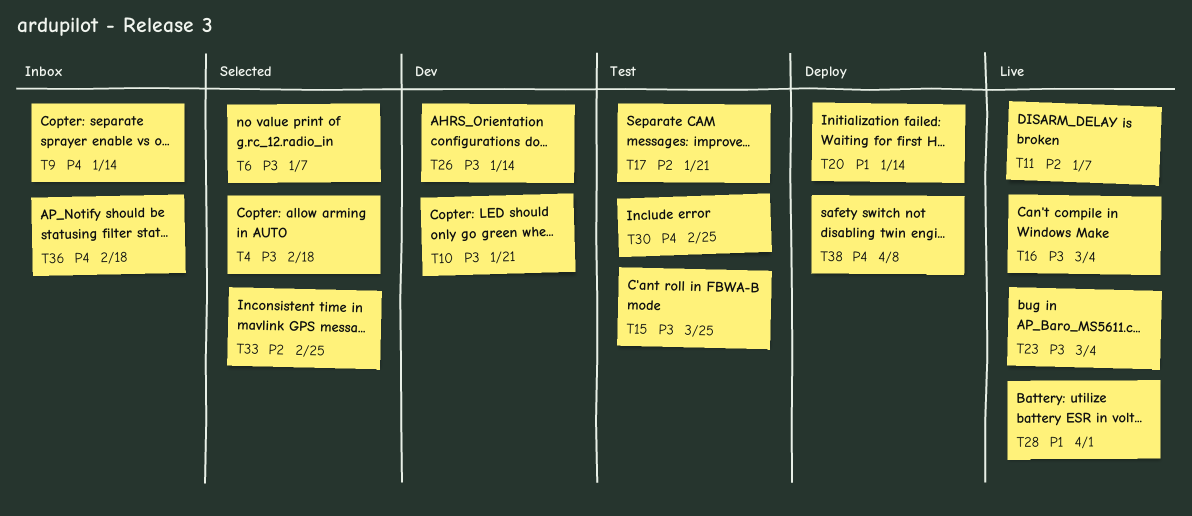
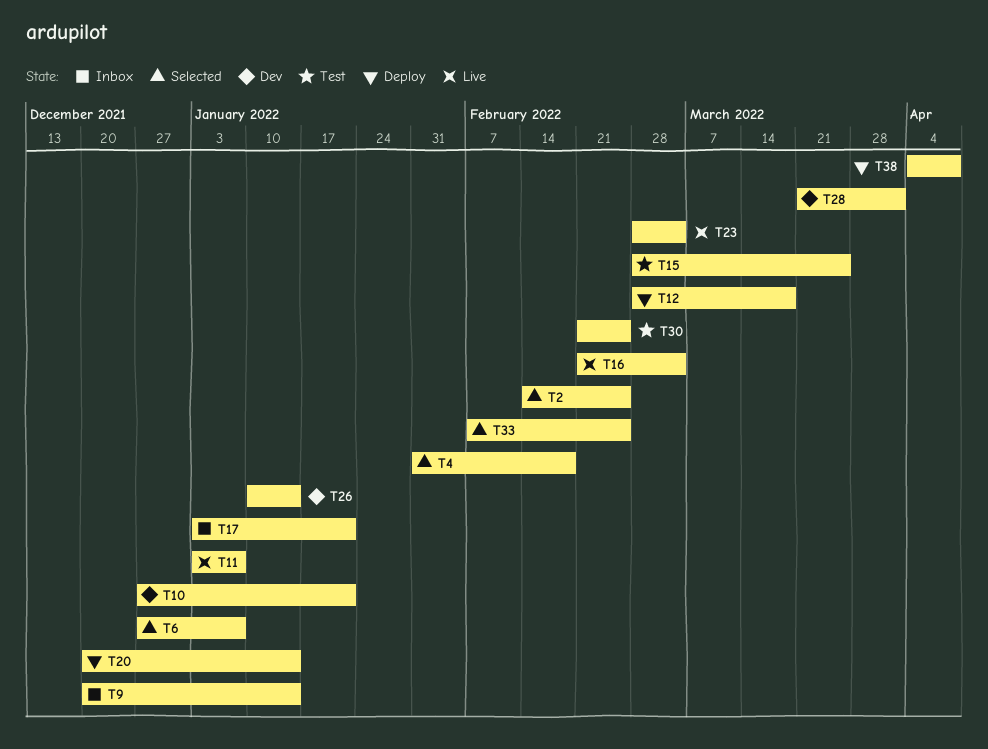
T2: none -> present
T12: none -> present
T17, status: Test -> Inbox
T28, status: Live -> Dev
T36: present -> none

